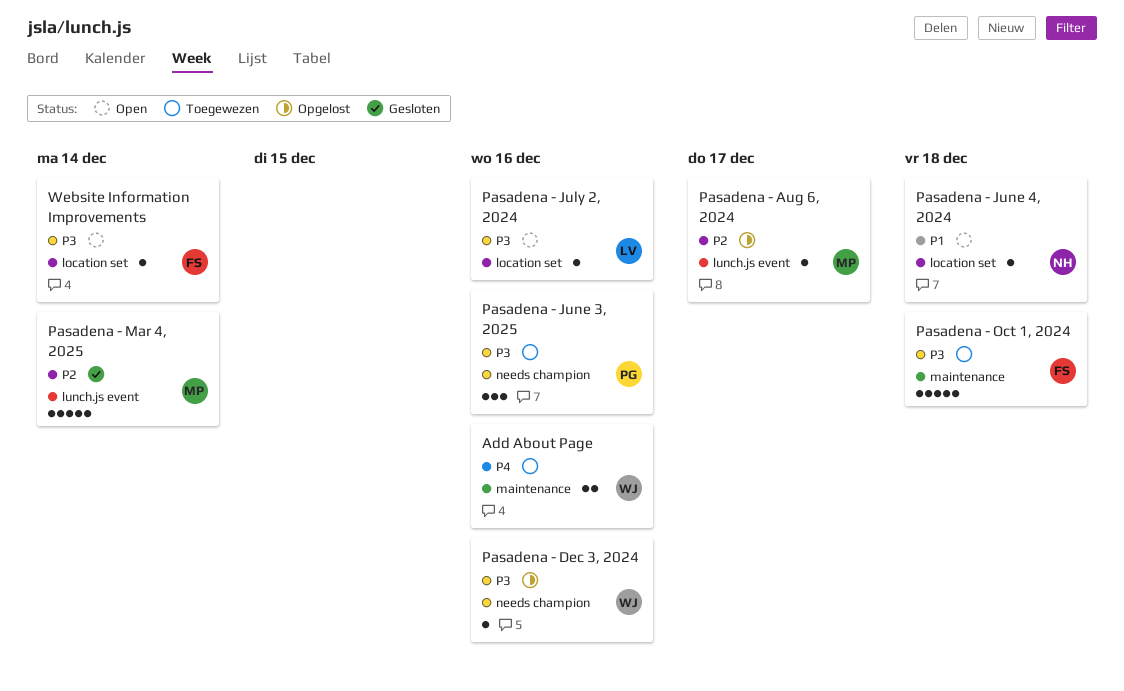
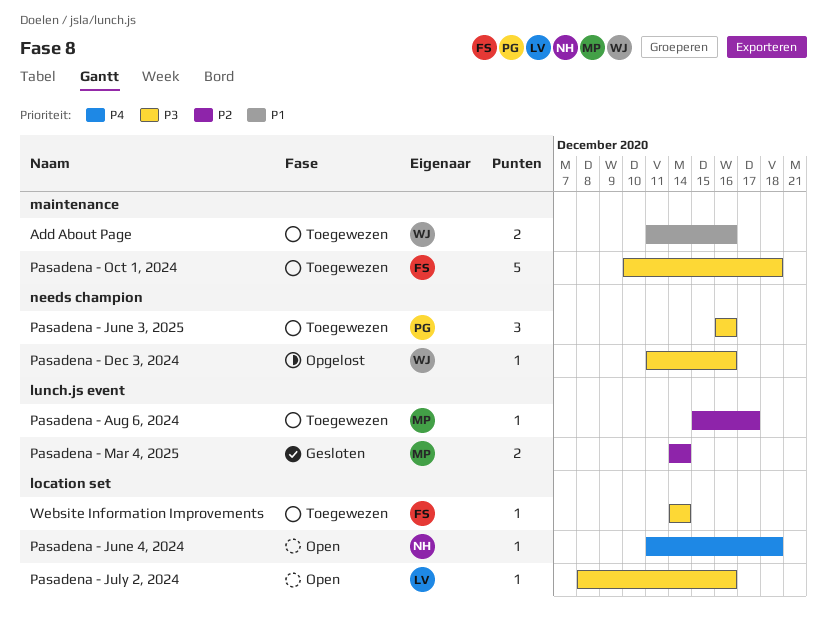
Add About Page, priority: P4 -> P1
Pasadena - Aug 6, 2024, status: Opgelost -> Toegewezen
Pasadena - June 4, 2024, priority: P1 -> P4
Pasadena - Mar 4, 2025, estimate: 5 -> 2
Website Information Improvements, status: Open -> Toegewezen

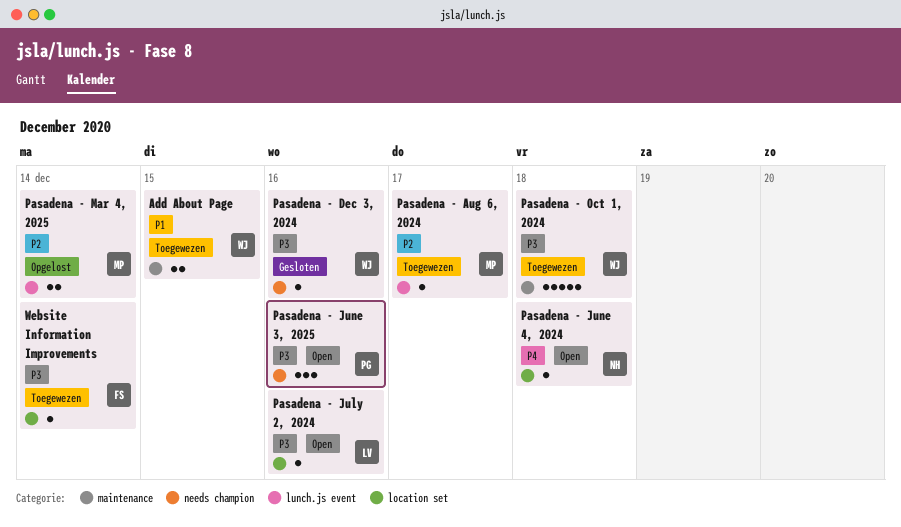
Add About Page, due: Dec 16 -> Dec 15
Pasadena - Dec 3, 2024, status: Opgelost -> Gesloten
Pasadena - June 3, 2025, status: Toegewezen -> Open
Pasadena - Mar 4, 2025, status: Gesloten -> Opgelost
Pasadena - Oct 1, 2024, owner: FS -> WJ

